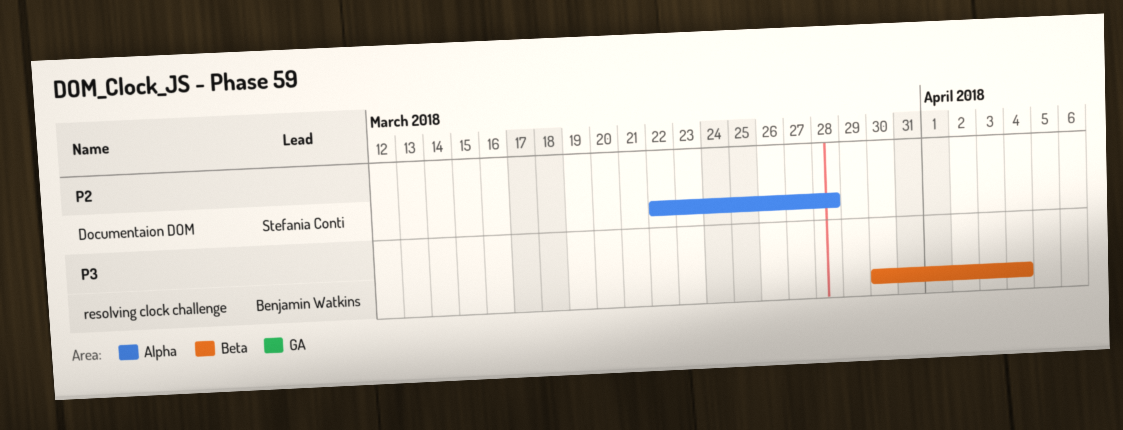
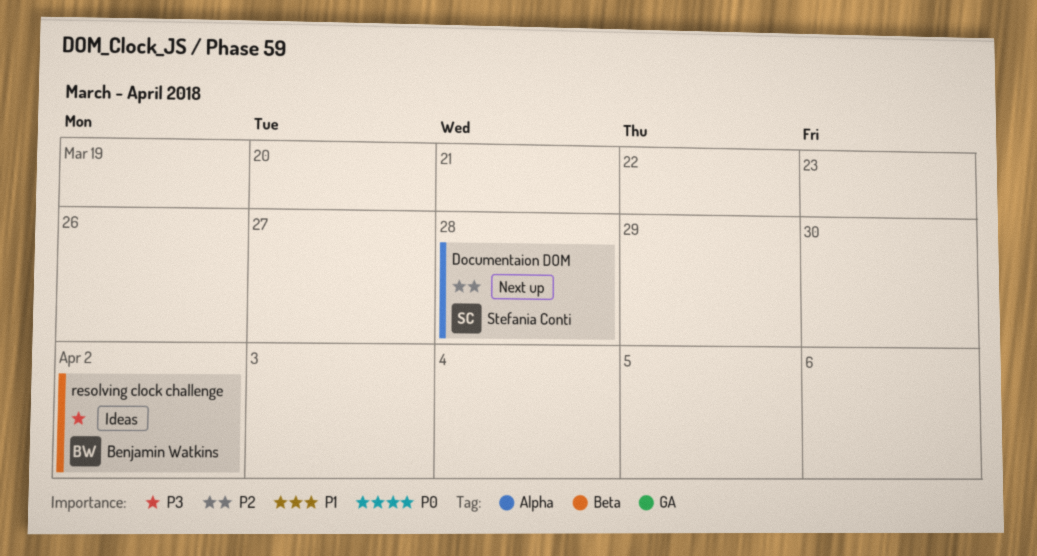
resolving clock challenge, due: Apr 4 -> Apr 2

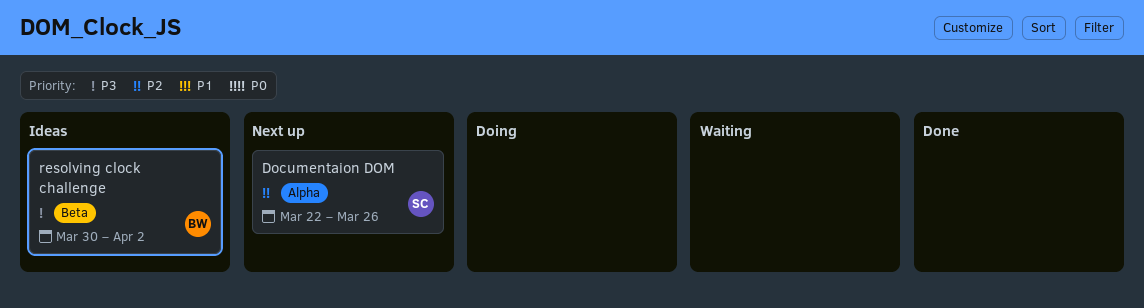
Documentaion DOM, due: Mar 28 -> Mar 26

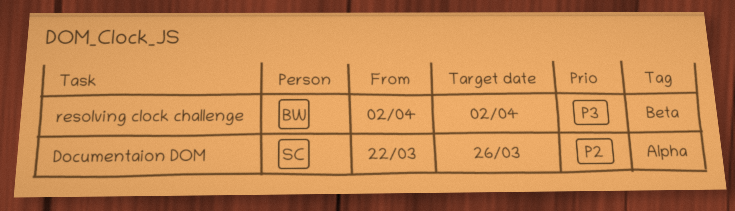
resolving clock challenge, start: Mar 30 -> Apr 2

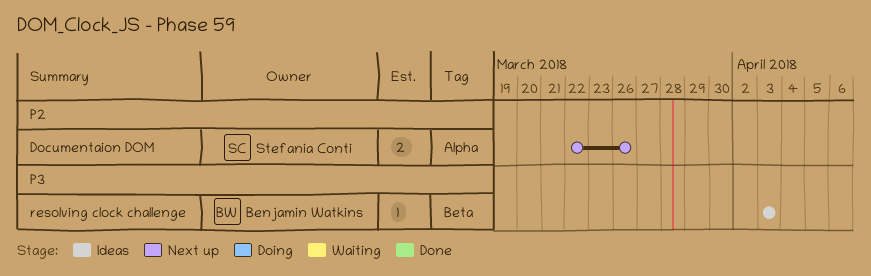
resolving clock challenge, start: Apr 2 -> Apr 3
resolving clock challenge, due: Apr 2 -> Apr 3

